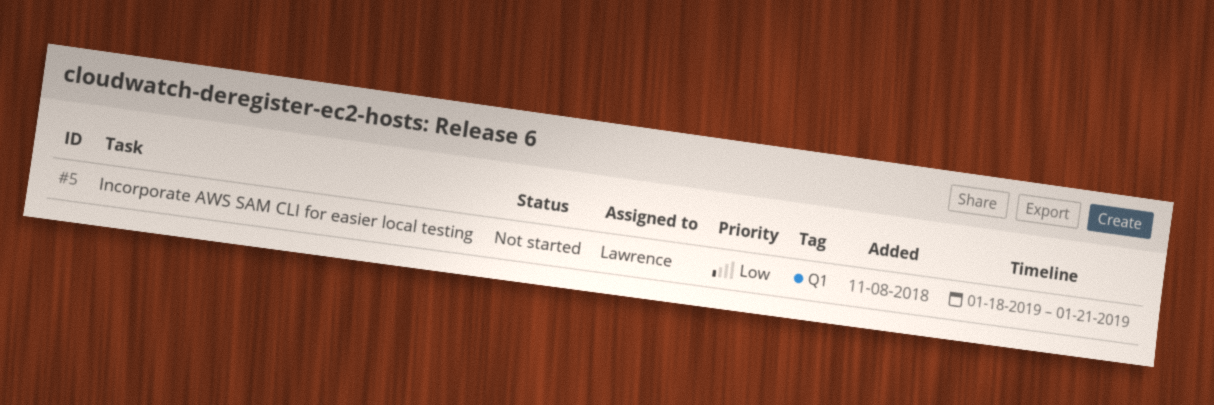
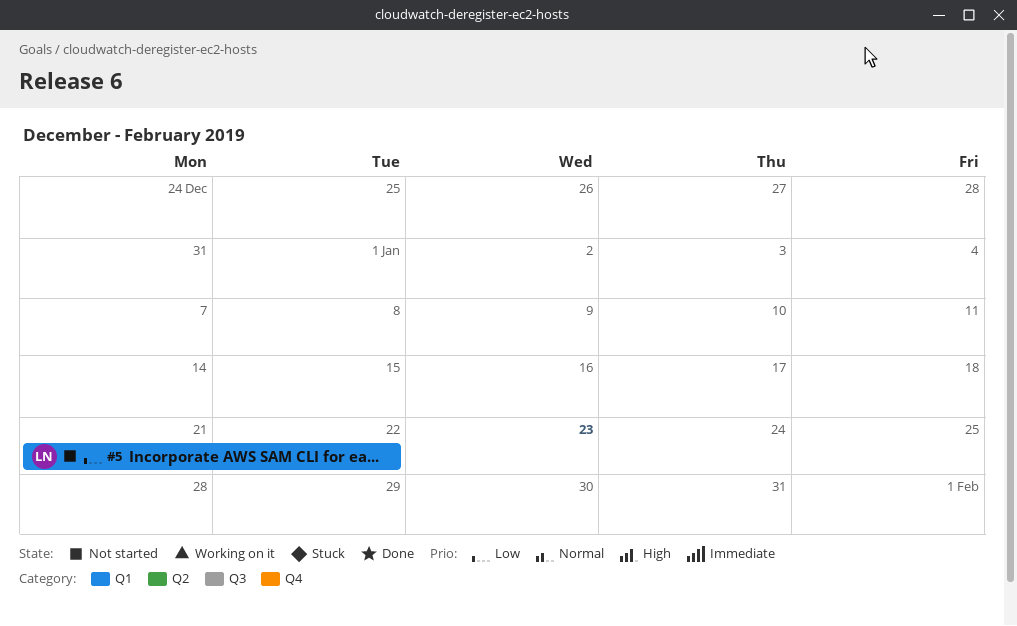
#5, start: Jan 18 -> Jan 21
#5, due: Jan 21 -> Jan 22

